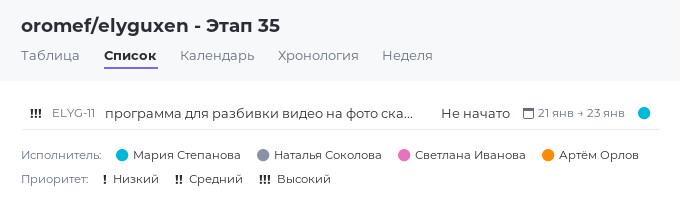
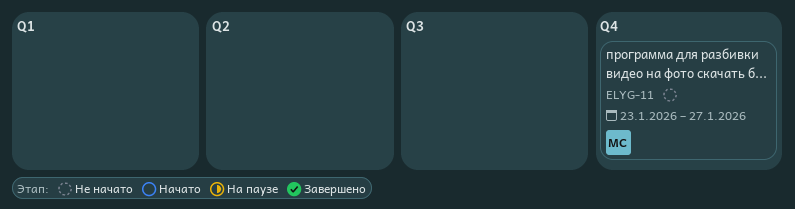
ELYG-11, start: Jan 21 -> Jan 23
ELYG-11, due: Jan 23 -> Jan 27

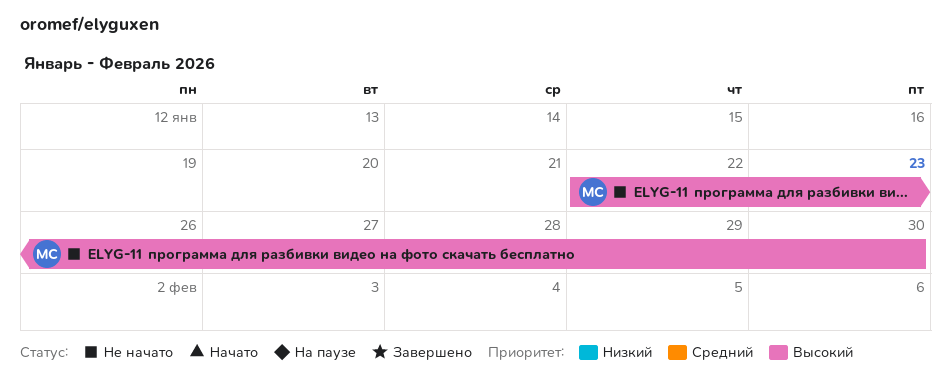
ELYG-11, start: Jan 23 -> Jan 22
ELYG-11, due: Jan 27 -> Jan 30

